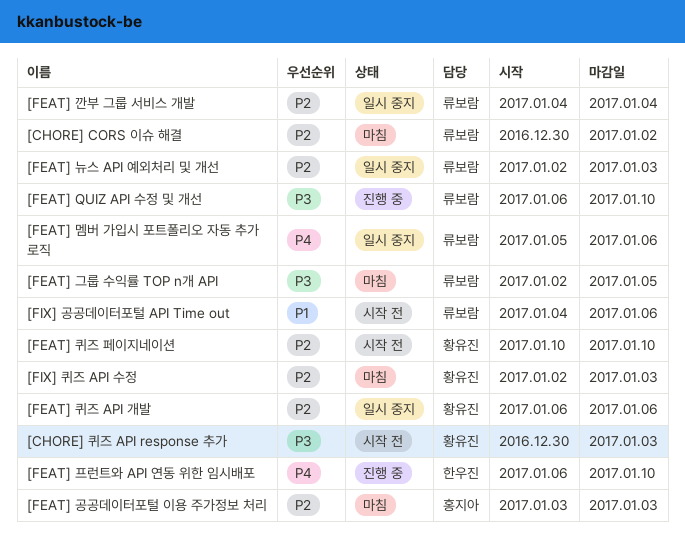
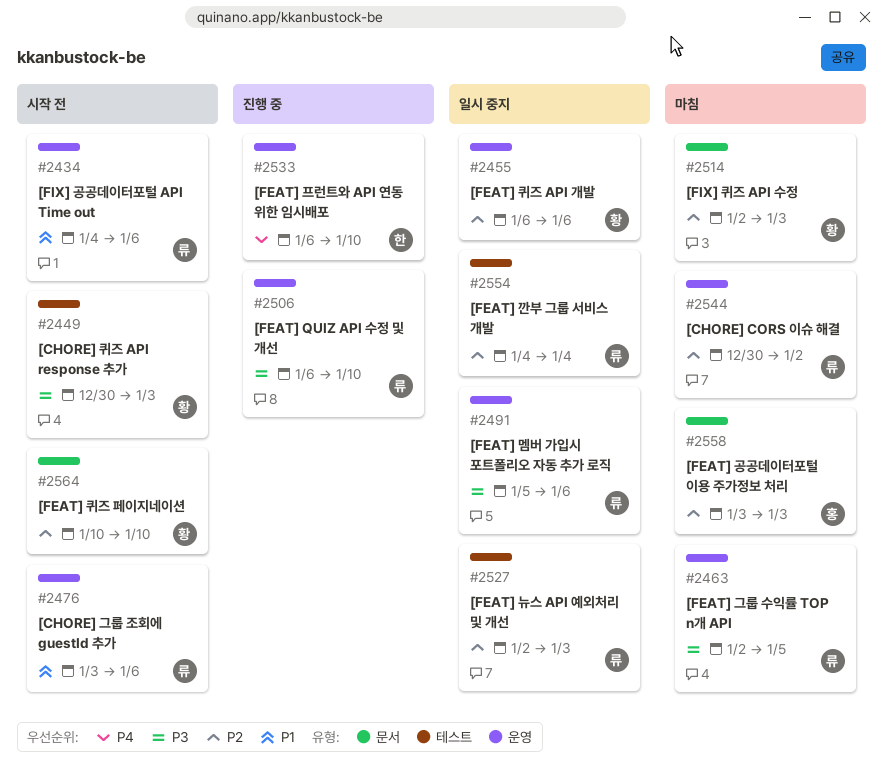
[CHORE] 그룹 조회에 guestId 추가: none -> present
[FEAT] 멤버 가입시 포트폴리오 자동 추가 로직, priority: P4 -> P3

